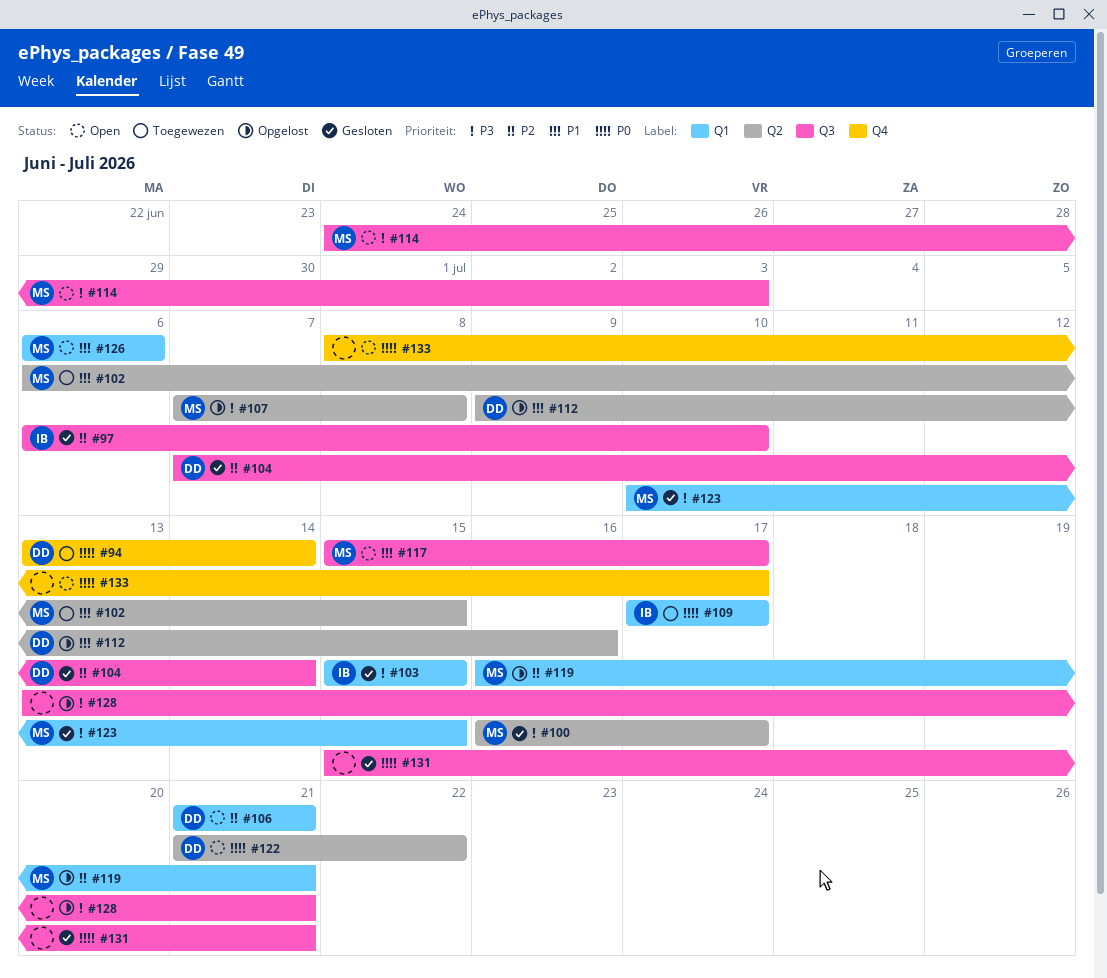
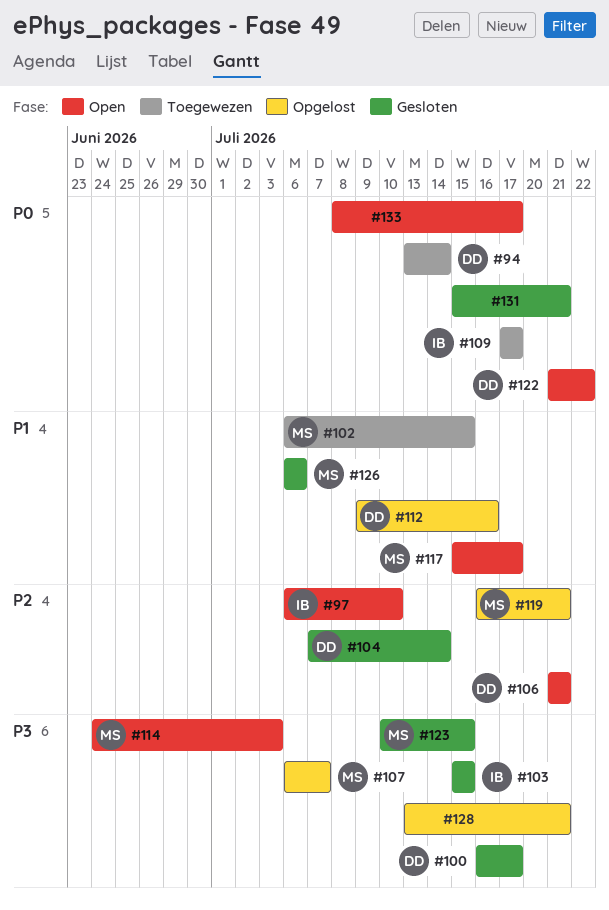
#97, status: Gesloten -> Open
#100, owner: MS -> DD
#107, start: Jul 7 -> Jul 6
#107, due: Jul 8 -> Jul 7
#126, status: Open -> Gesloten

